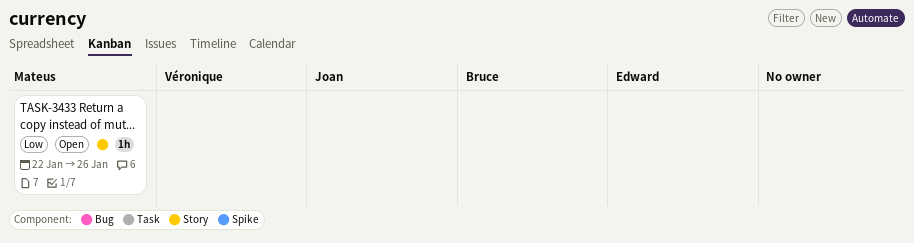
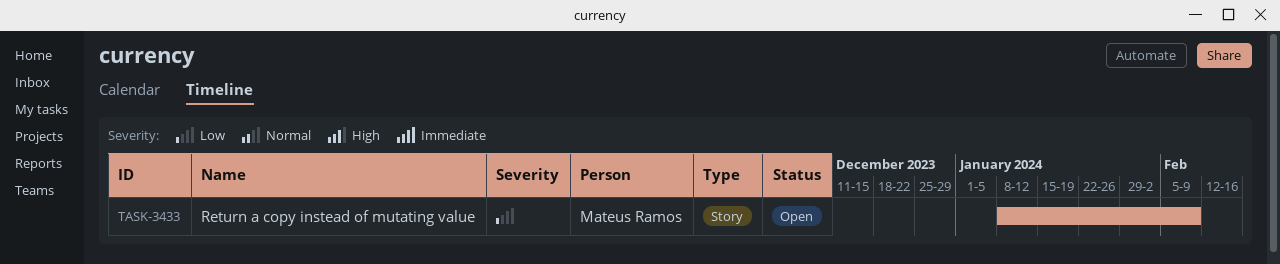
TASK-3433, start: Jan 22 -> Jan 8
TASK-3433, due: Jan 26 -> Feb 9

